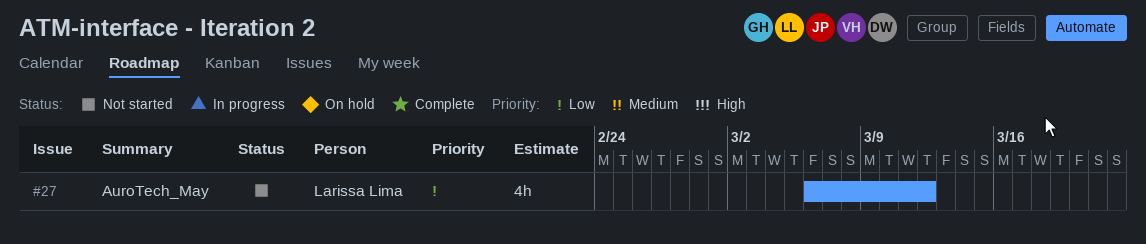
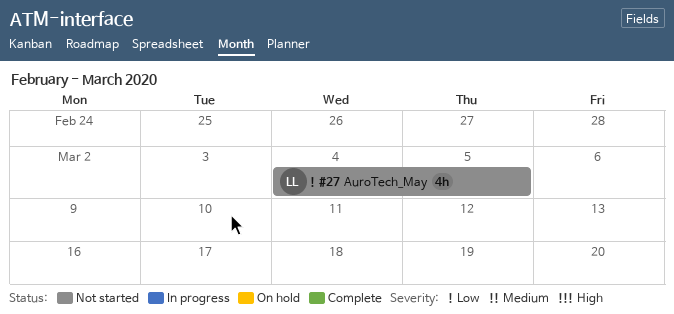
#27, start: Mar 6 -> Mar 4
#27, due: Mar 12 -> Mar 5

